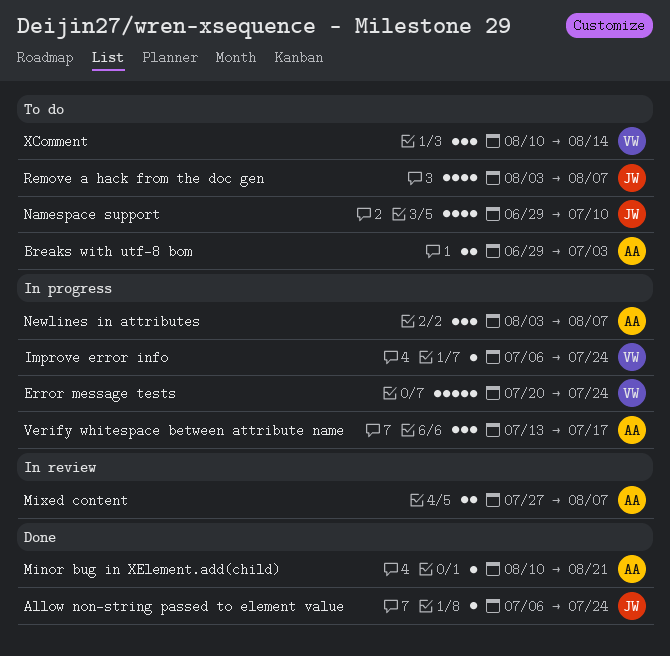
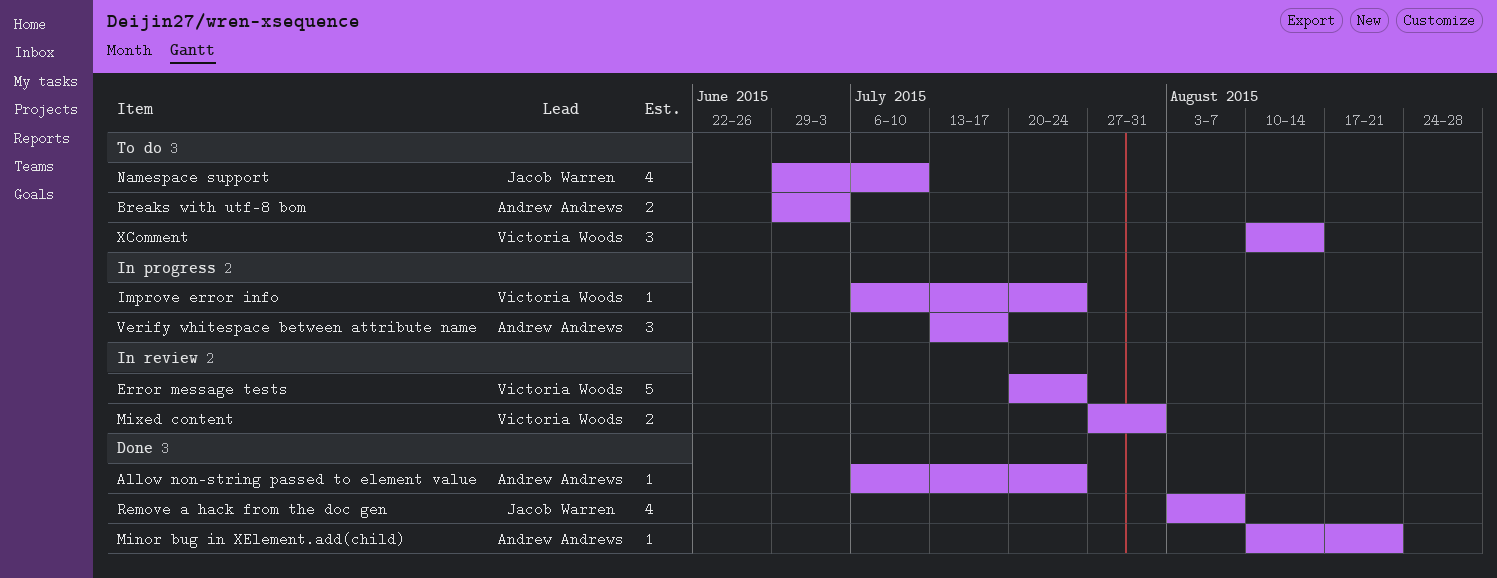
Allow non-string passed to element value, owner: Jacob Warren -> Andrew Andrews
Error message tests, status: In progress -> In review
Mixed content, owner: Andrew Andrews -> Victoria Woods
Mixed content, due: Aug 7 -> Jul 31
Newlines in attributes: present -> none
Remove a hack from the doc gen, status: To do -> Done

